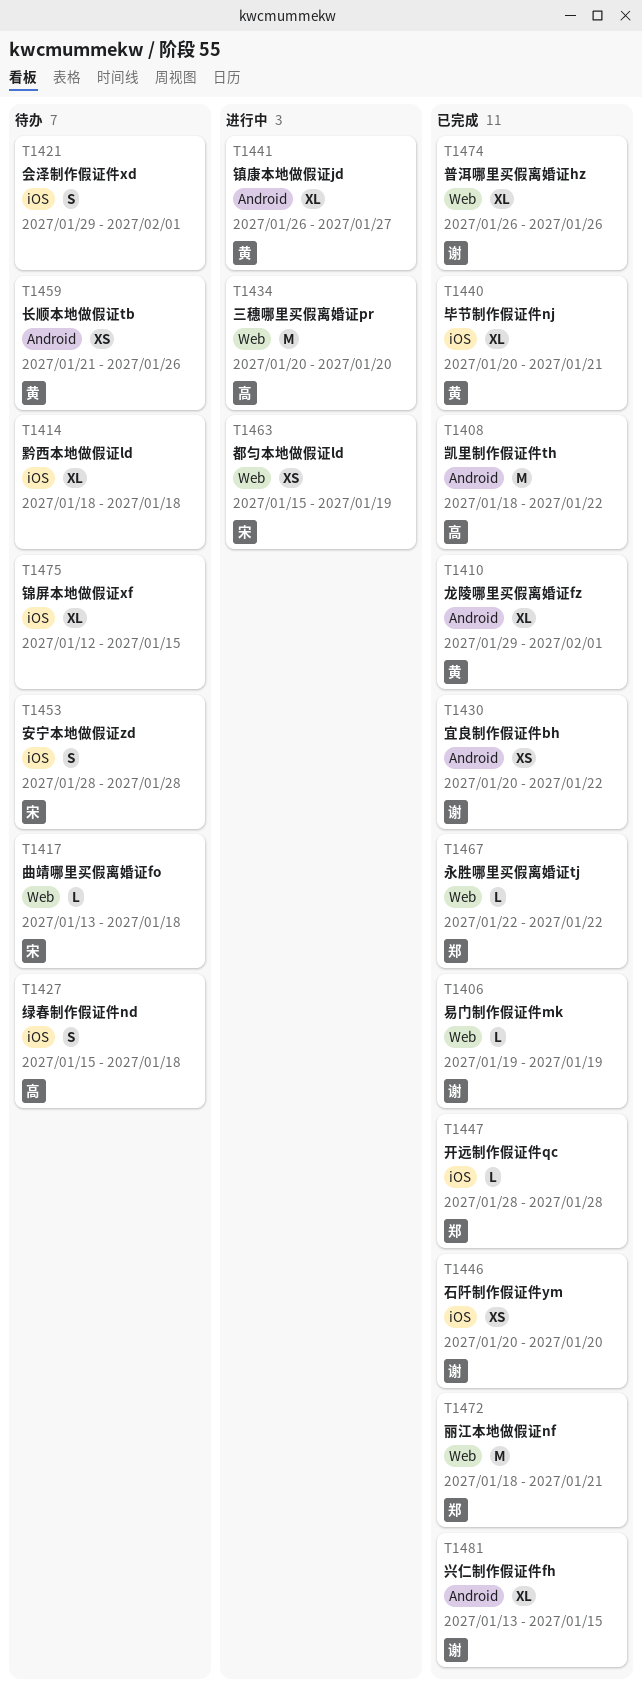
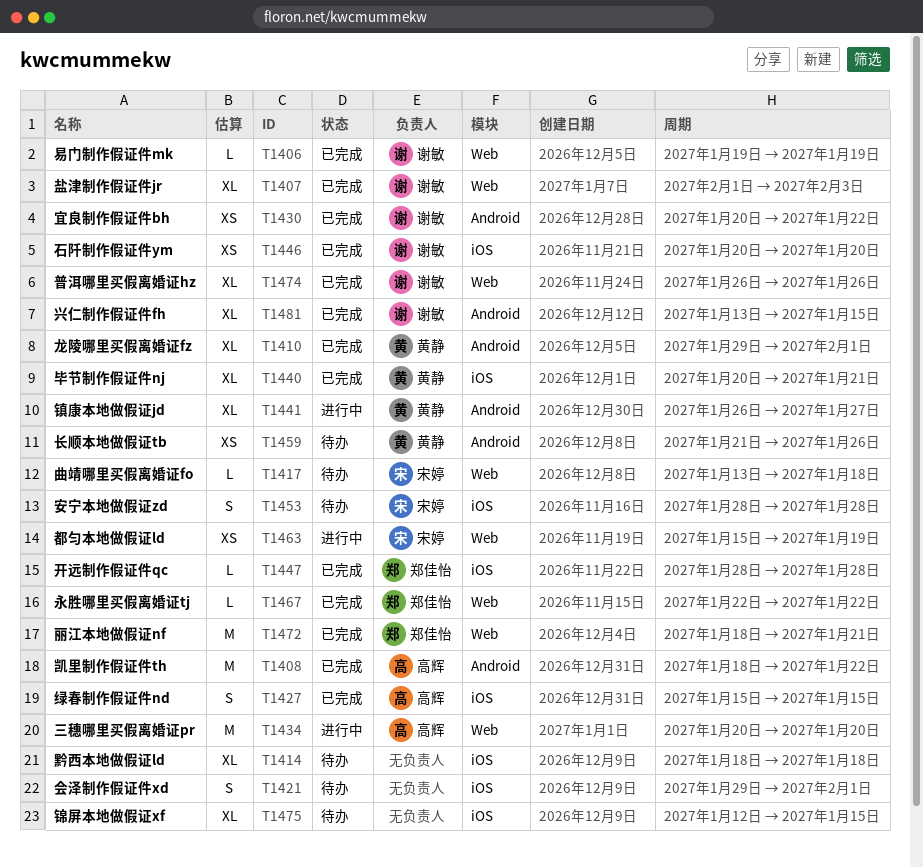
T1407: none -> present
T1427, status: 待办 -> 已完成
T1427, due: Jan 18 -> Jan 15

